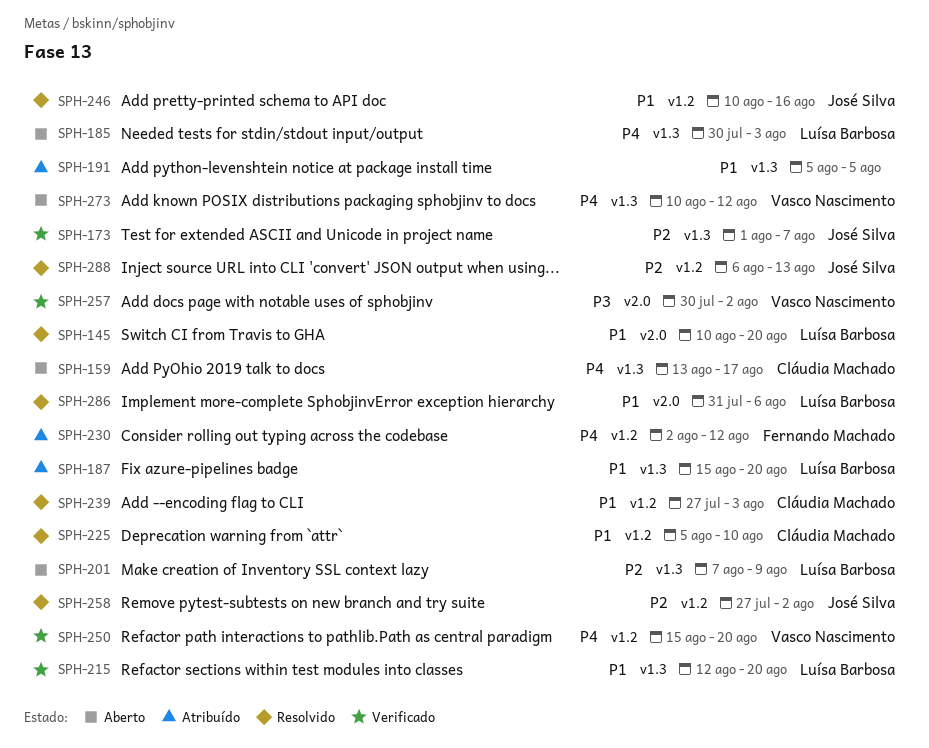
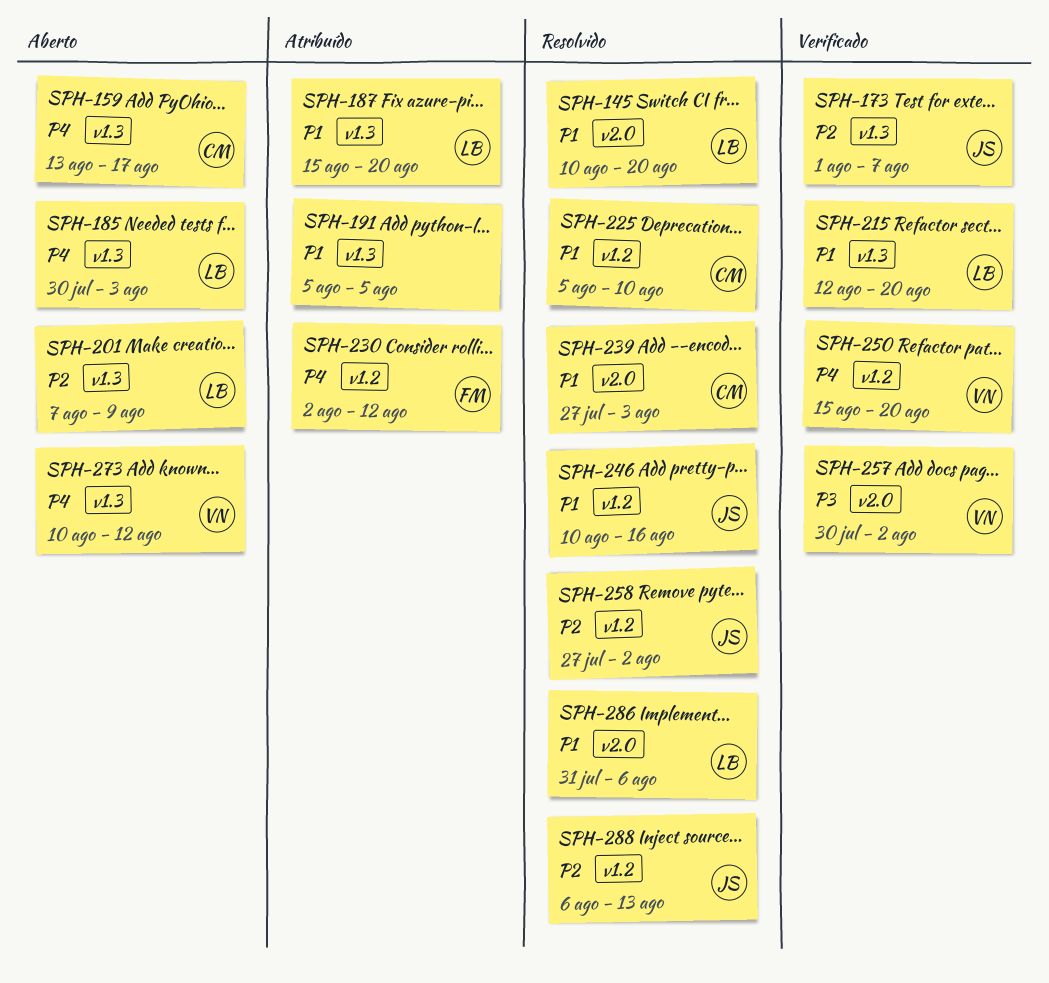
SPH-239, label: v1.2 -> v2.0

